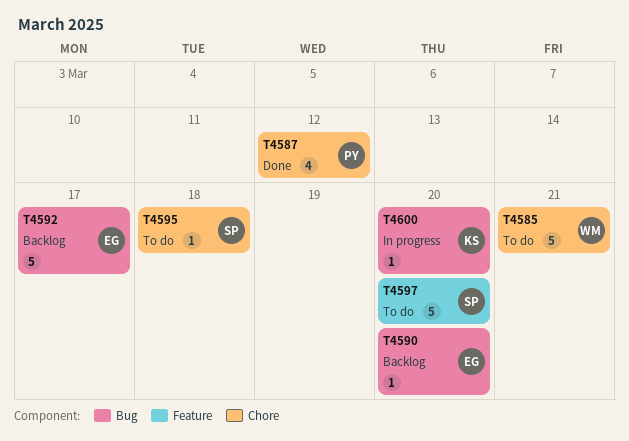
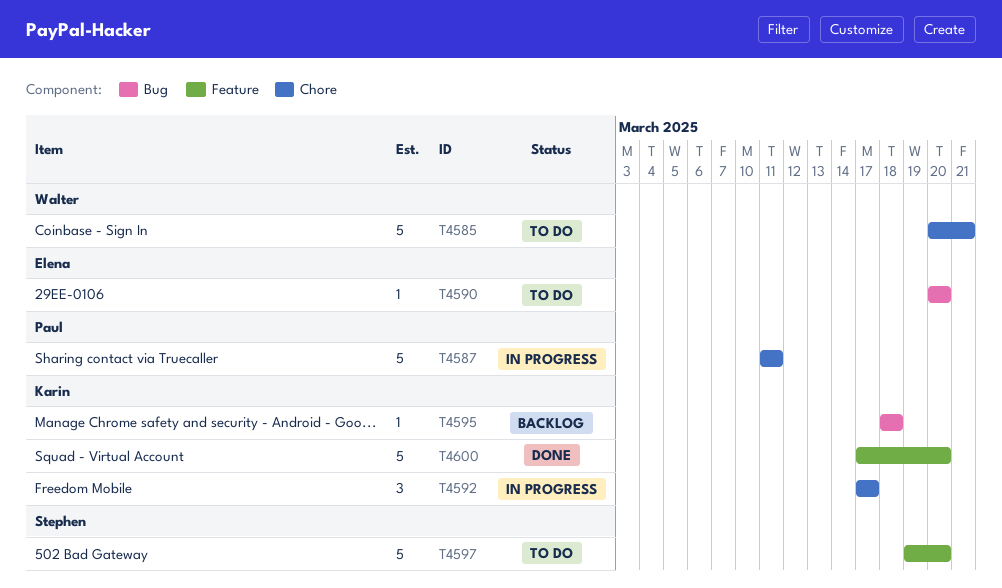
T4587, status: Done -> In progress
T4587, estimate: 4 -> 5
T4587, due: Mar 12 -> Mar 11
T4590, status: Backlog -> To do
T4592, status: Backlog -> In progress
T4592, owner: Elena -> Karin
T4592, label: Bug -> Chore
T4592, estimate: 5 -> 3
T4595, status: To do -> Backlog
T4595, owner: Stephen -> Karin
T4595, label: Chore -> Bug
T4600, status: In progress -> Done
T4600, label: Bug -> Feature
T4600, estimate: 1 -> 5

